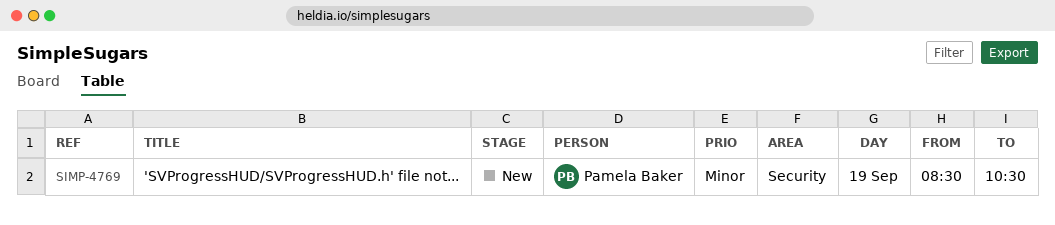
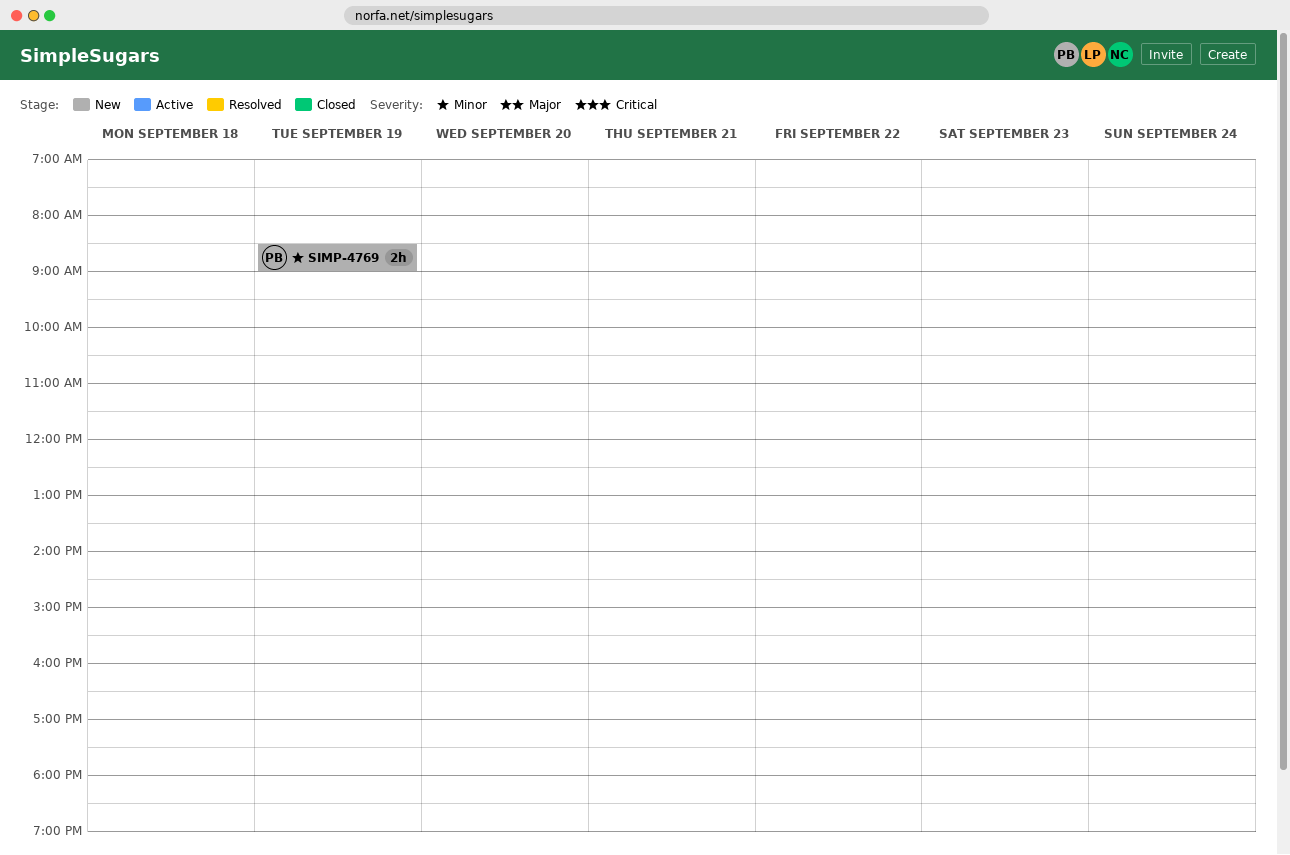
SIMP-4769, ends: 10:30 -> 09:00

